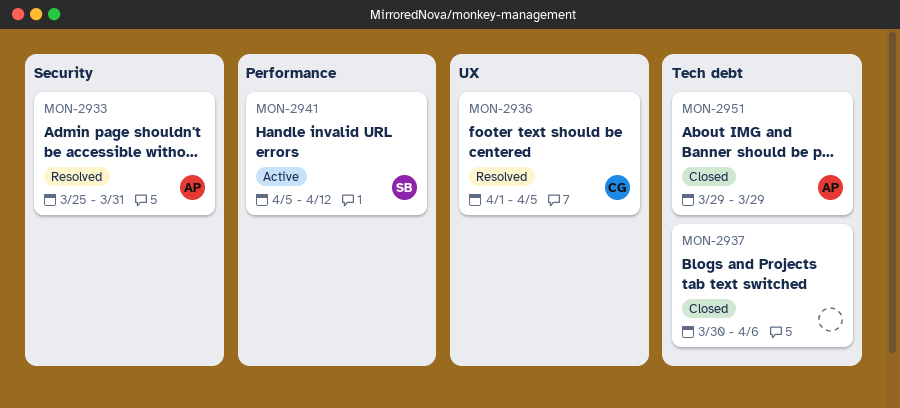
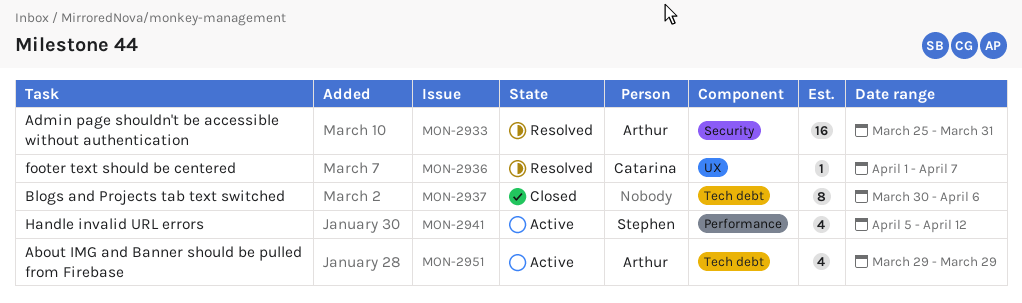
MON-2936, due: Apr 5 -> Apr 7
MON-2951, status: Closed -> Active

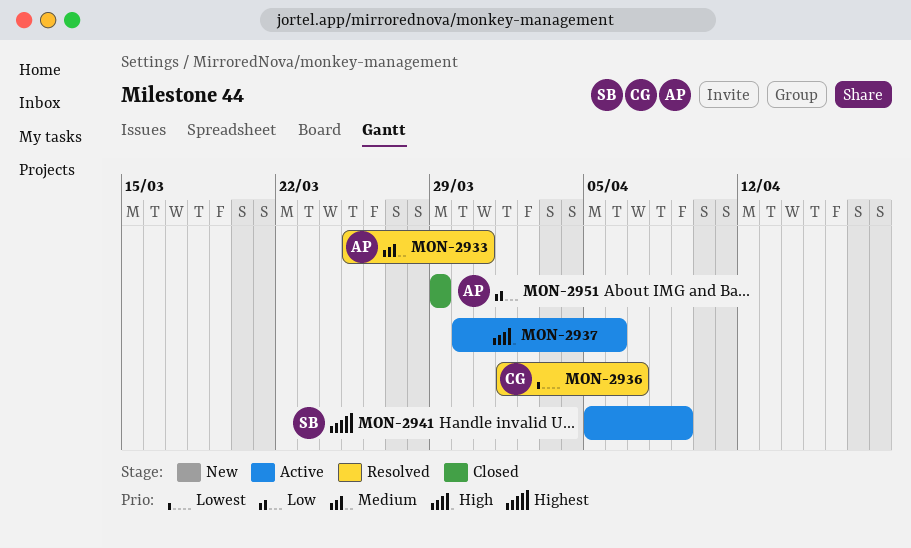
MON-2937, status: Closed -> Active
MON-2941, due: Apr 12 -> Apr 9
MON-2951, status: Active -> Closed

